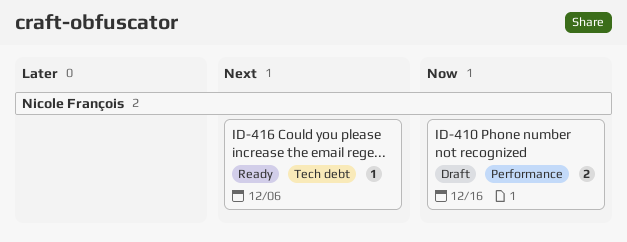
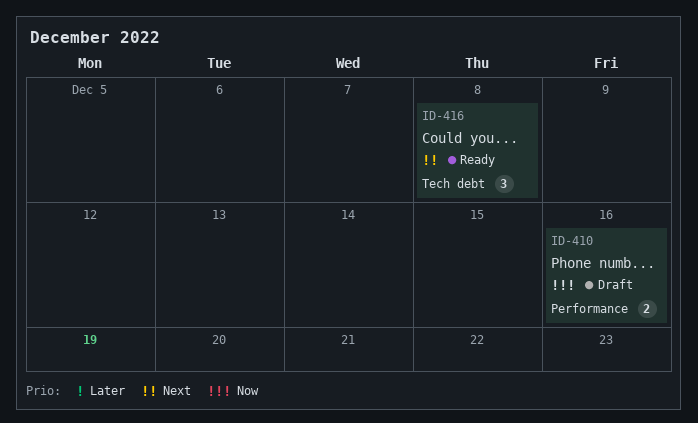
ID-416, estimate: 1 -> 3
ID-416, due: Dec 6 -> Dec 8

